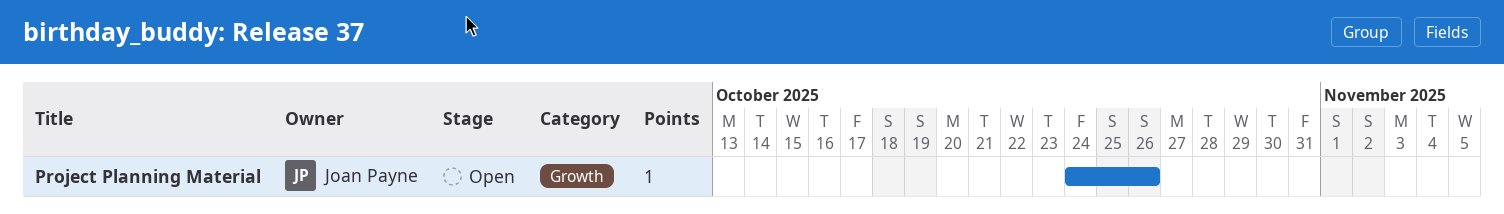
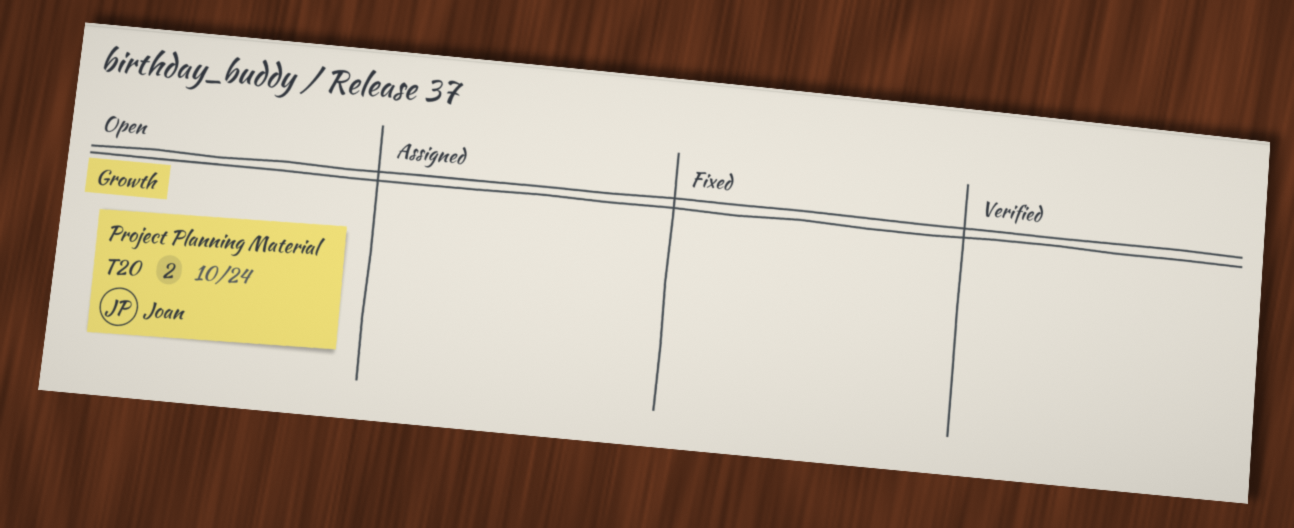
Project Planning Material, estimate: 1 -> 2
Project Planning Material, due: Oct 26 -> Oct 24

